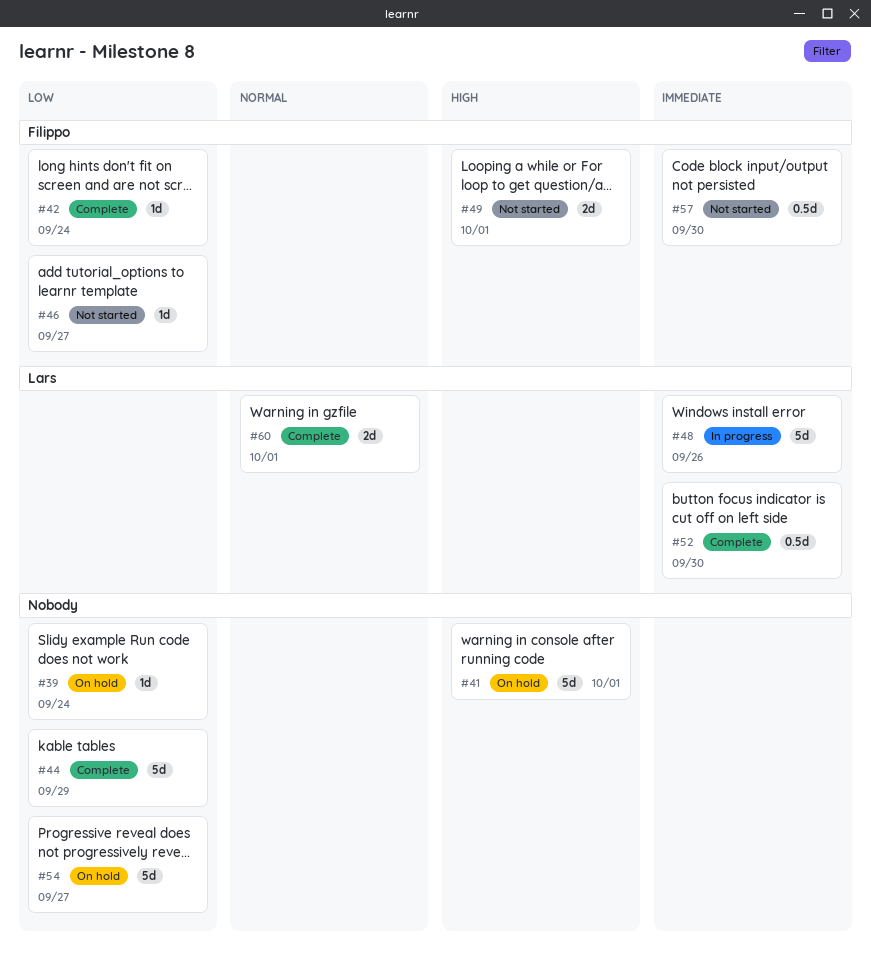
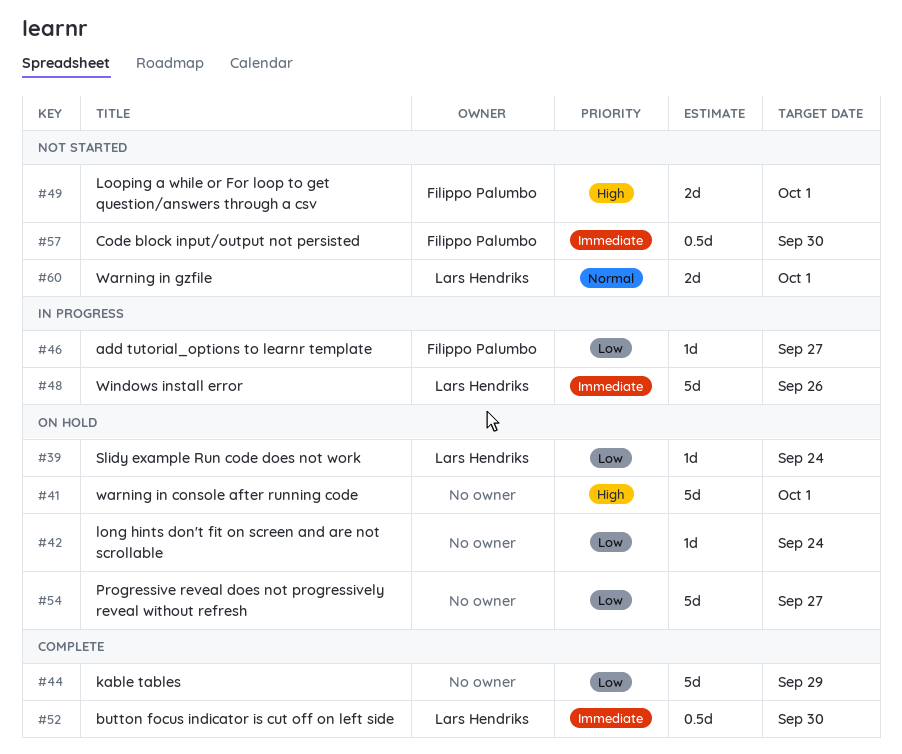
#39, owner: none -> Lars Hendriks
#42, status: Complete -> On hold
#42, owner: Filippo Palumbo -> none
#46, status: Not started -> In progress
#60, status: Complete -> Not started

